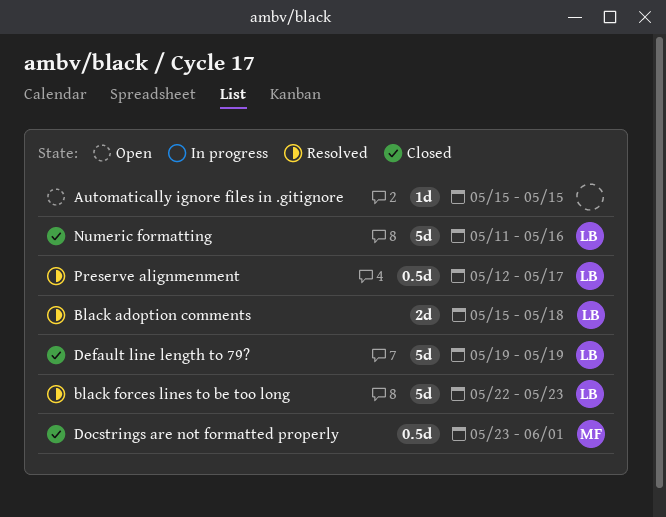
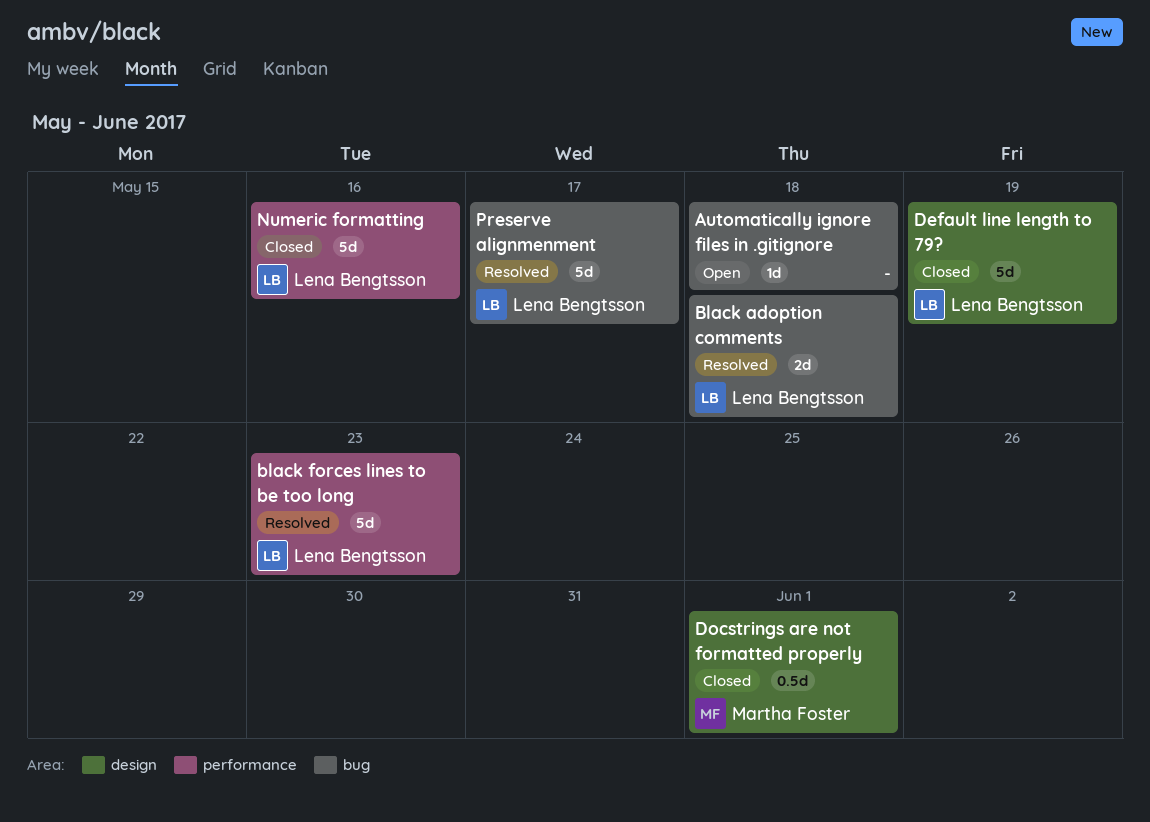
Automatically ignore files in .gitignore, due: May 15 -> May 18
Preserve alignmenment, estimate: 0.5d -> 5d

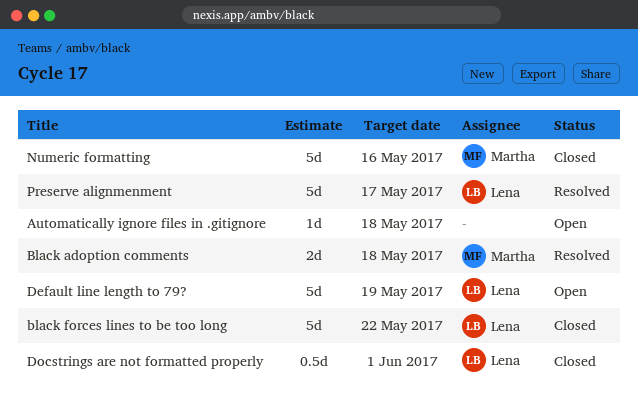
Black adoption comments, owner: Lena Bengtsson -> Martha Foster
black forces lines to be too long, status: Resolved -> Closed
black forces lines to be too long, due: May 23 -> May 22
Default line length to 79?, status: Closed -> Open
Docstrings are not formatted properly, owner: Martha Foster -> Lena Bengtsson
Numeric formatting, owner: Lena Bengtsson -> Martha Foster

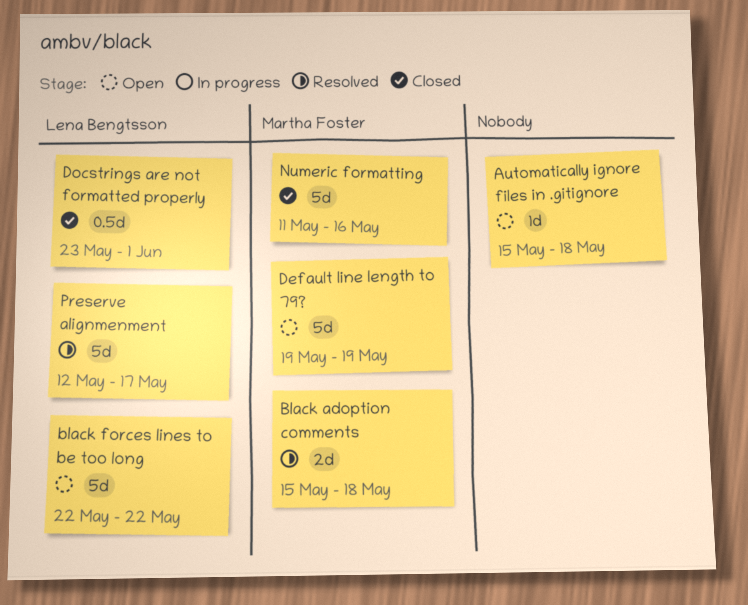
black forces lines to be too long, status: Closed -> Open
Default line length to 79?, owner: Lena Bengtsson -> Martha Foster

